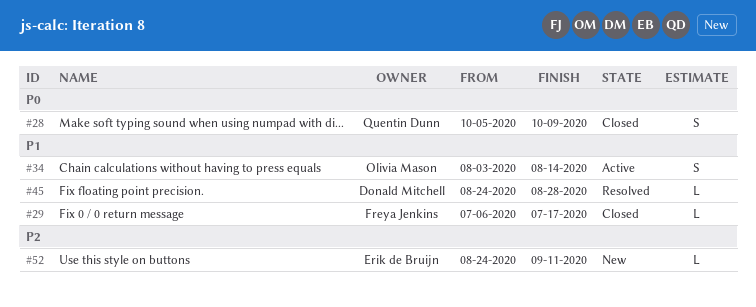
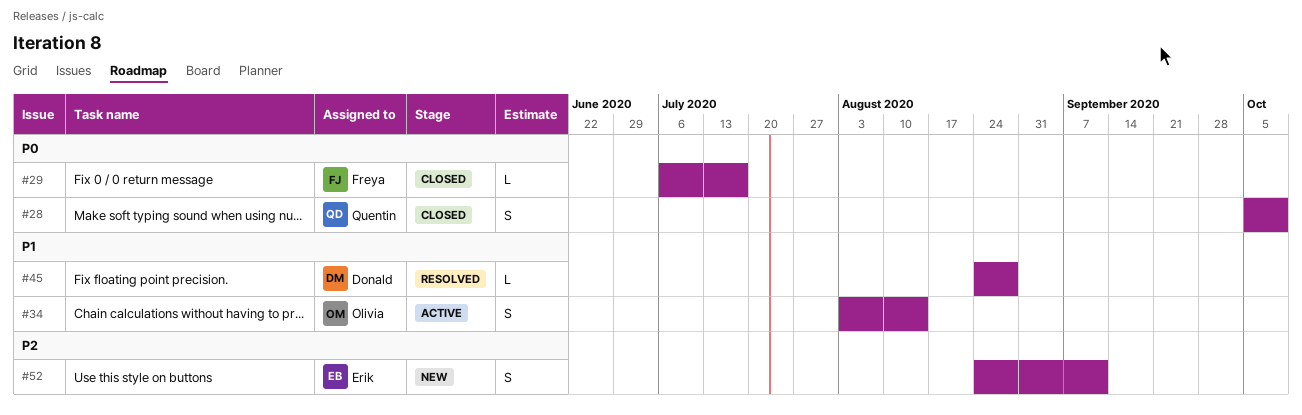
#29, priority: P1 -> P0
#52, estimate: L -> S

